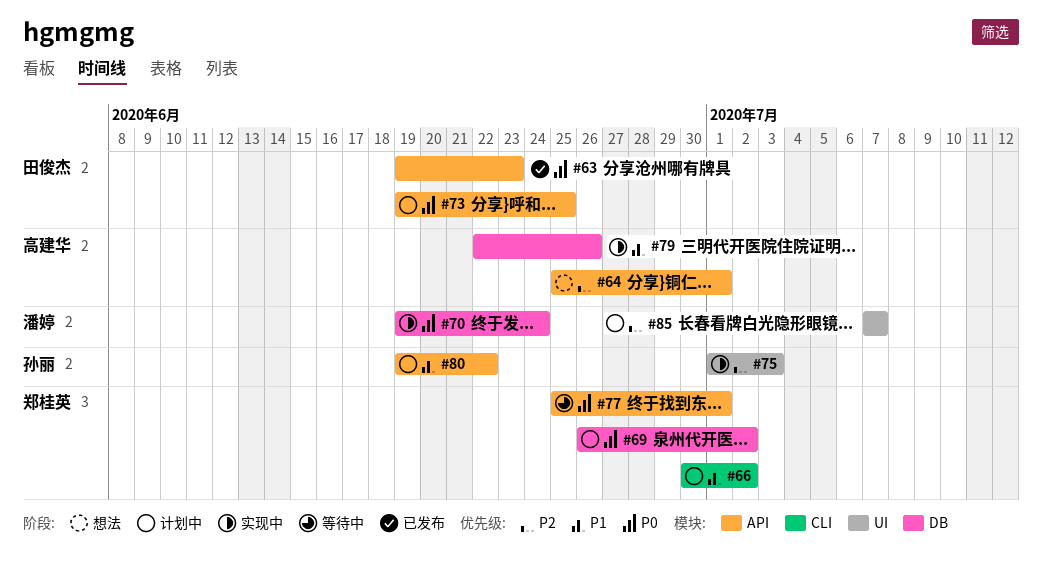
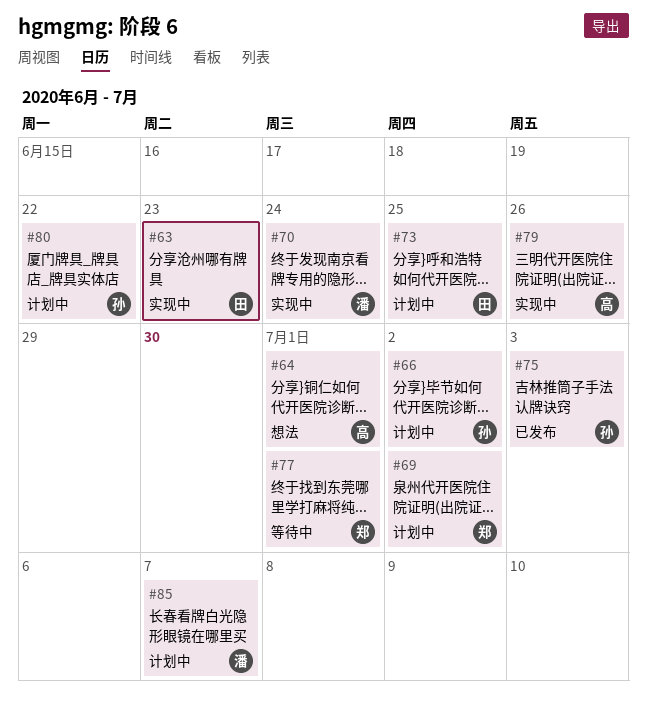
#63, status: 已发布 -> 实现中
#66, owner: 郑桂英 -> 孙丽
#75, status: 实现中 -> 已发布

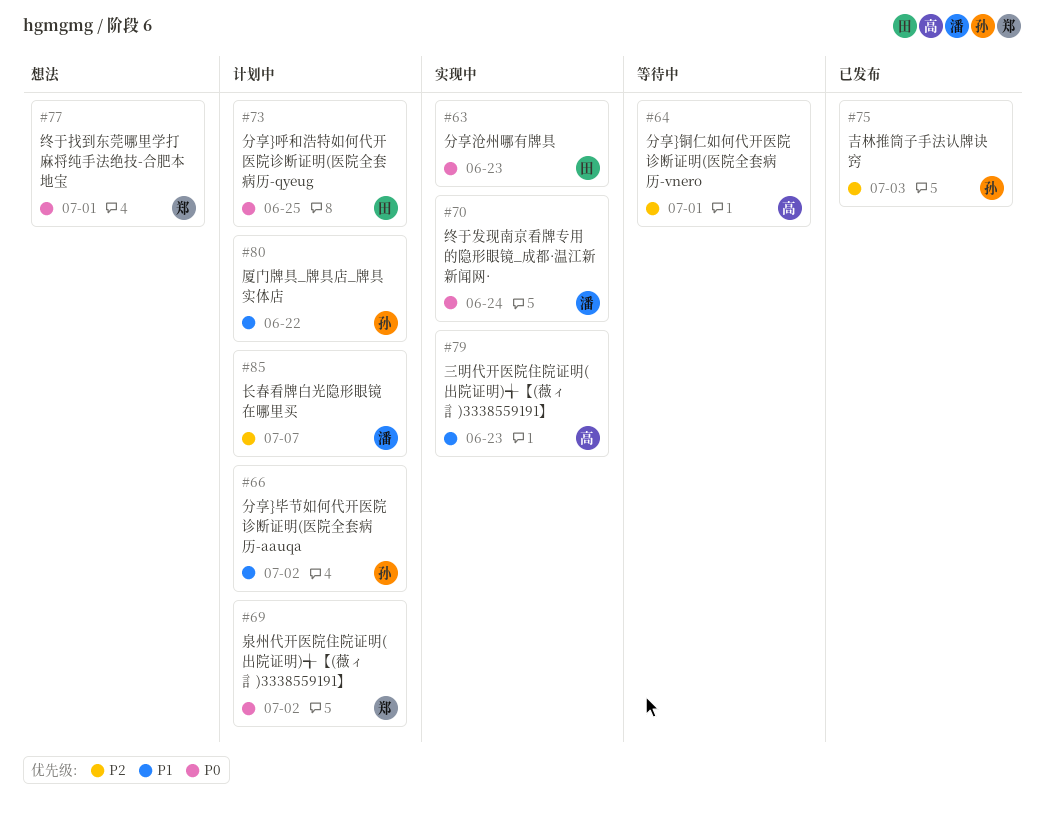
#64, status: 想法 -> 等待中
#77, status: 等待中 -> 想法
#79, due: Jun 26 -> Jun 23

